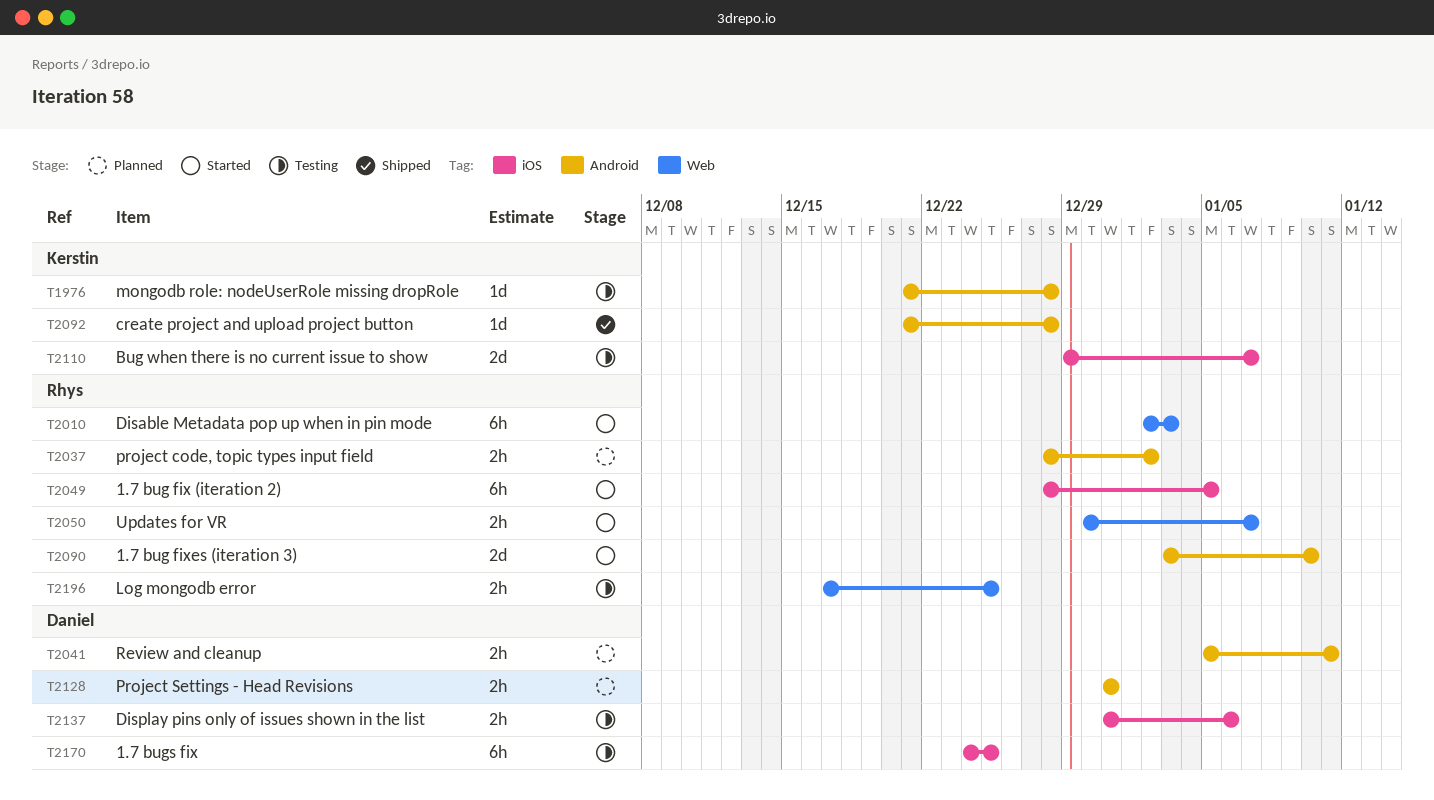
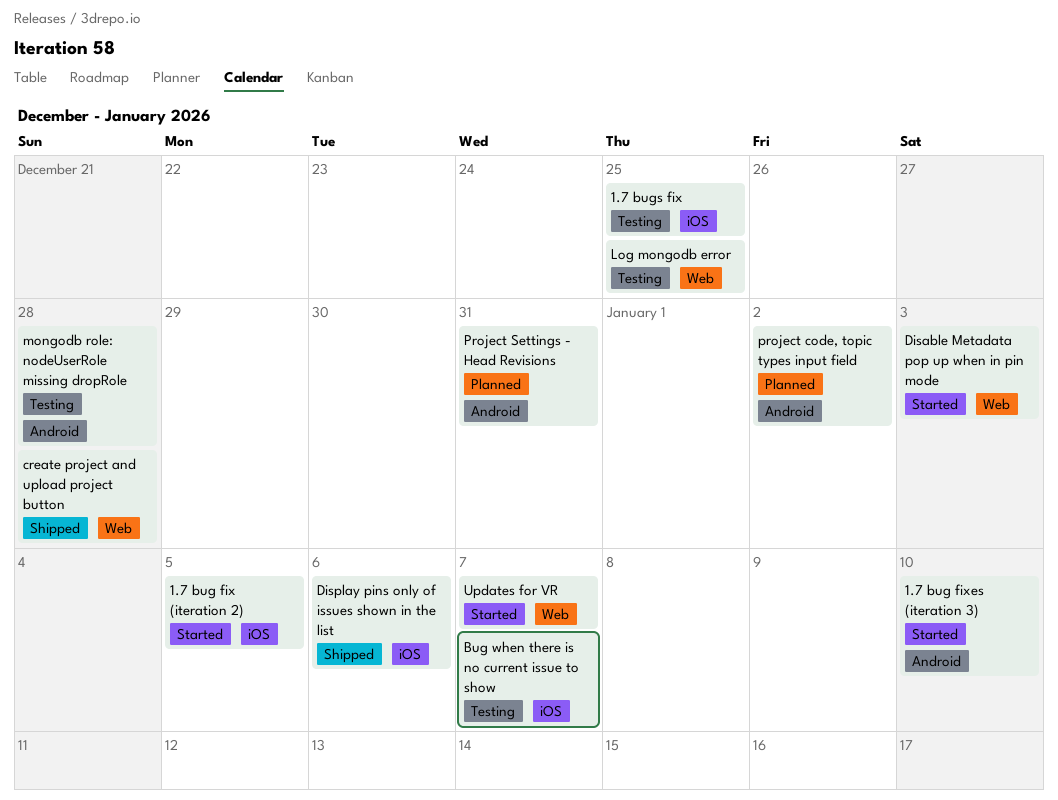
create project and upload project button, label: Android -> Web
Display pins only of issues shown in the list, status: Testing -> Shipped
Review and cleanup: present -> none

